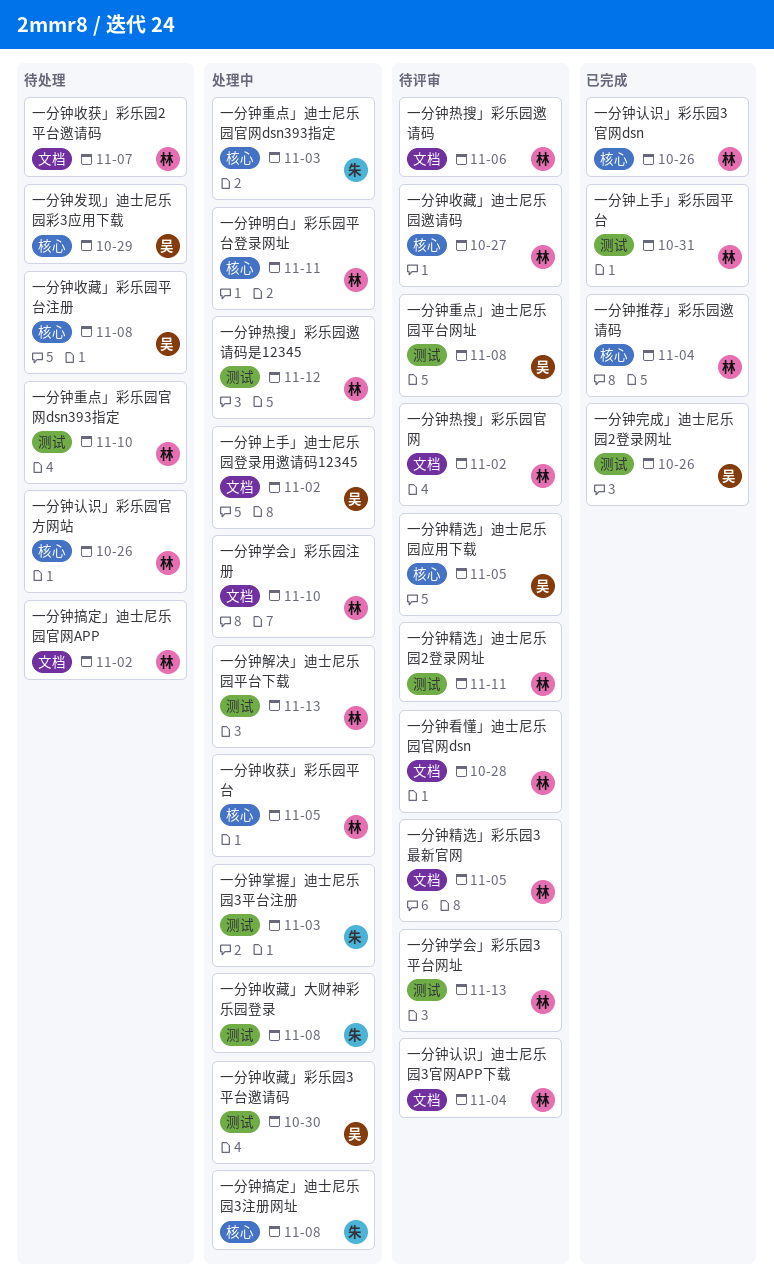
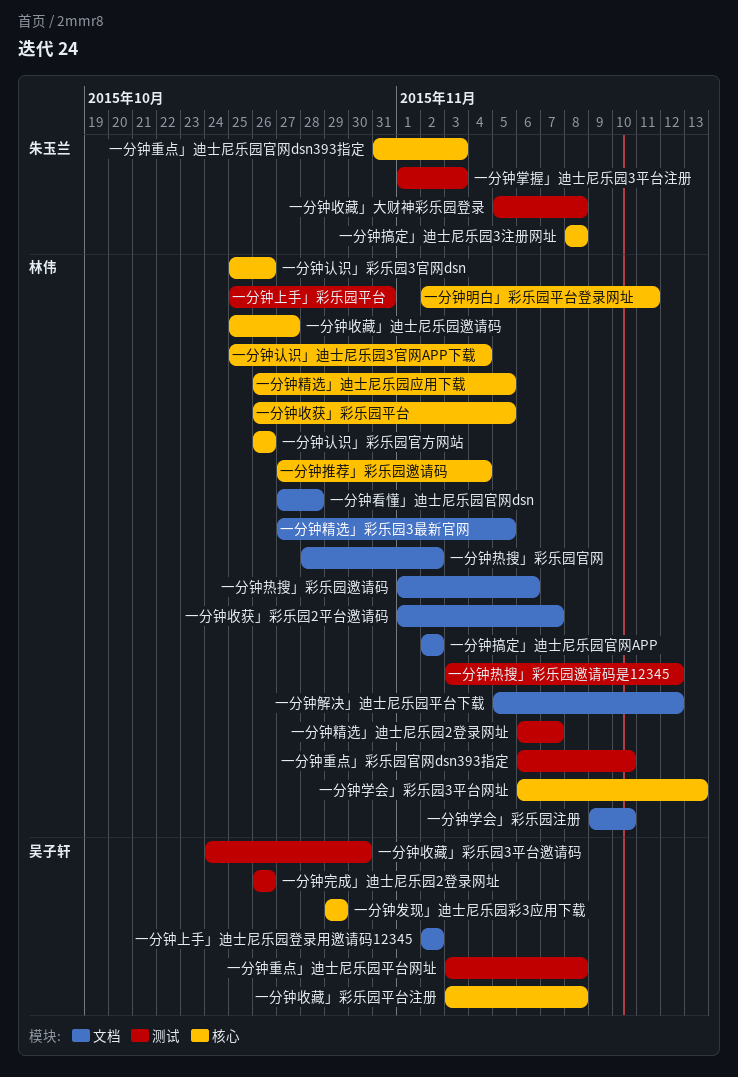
一分钟学会」彩乐园3平台网址, label: 测试 -> 核心
一分钟精选」迪士尼乐园2登录网址, due: Nov 11 -> Nov 7
一分钟精选」迪士尼乐园应用下载, owner: 吴子轩 -> 林伟
一分钟解决」迪士尼乐园平台下载, label: 测试 -> 文档
一分钟解决」迪士尼乐园平台下载, due: Nov 13 -> Nov 12
一分钟认识」迪士尼乐园3官网APP下载, label: 文档 -> 核心

